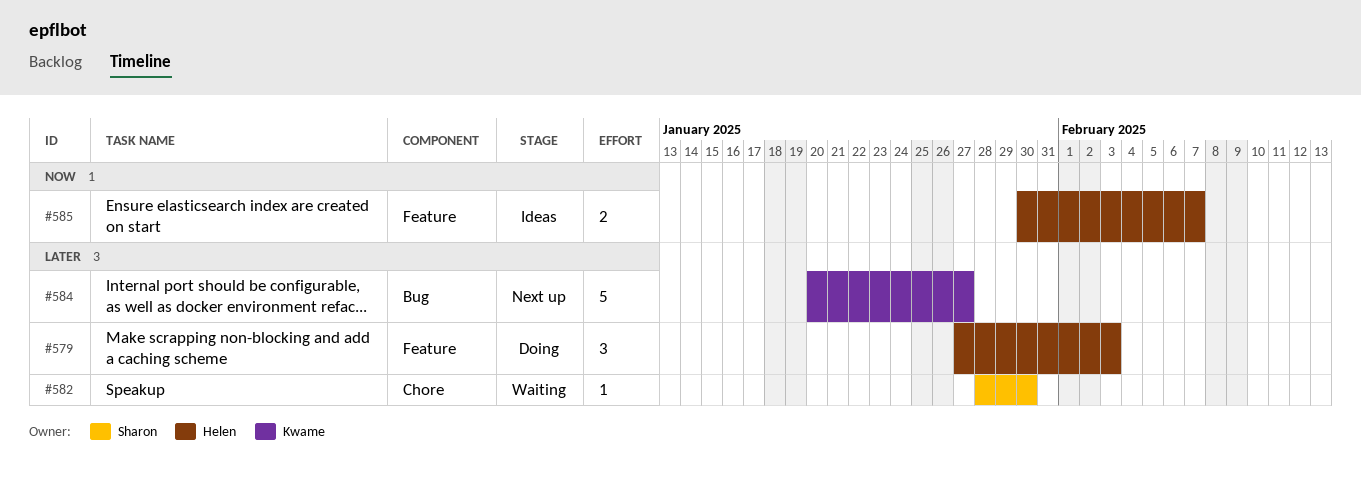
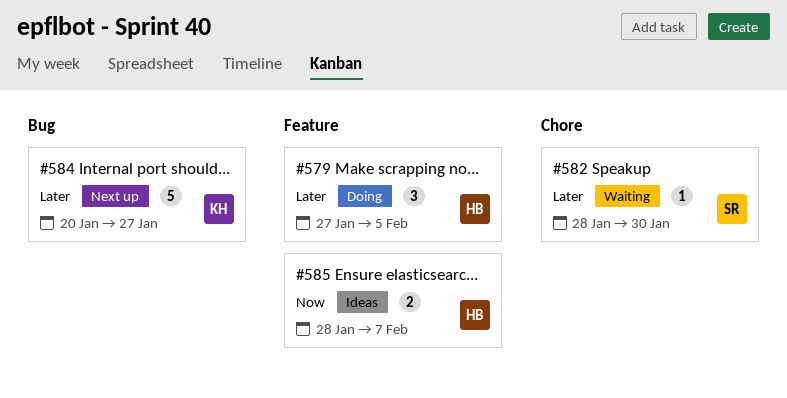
#579, due: Feb 3 -> Feb 5
#585, start: Jan 30 -> Jan 28

